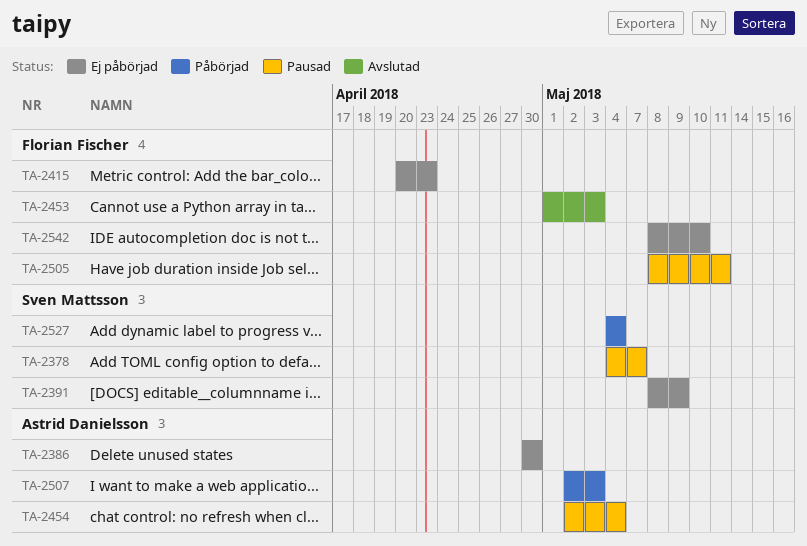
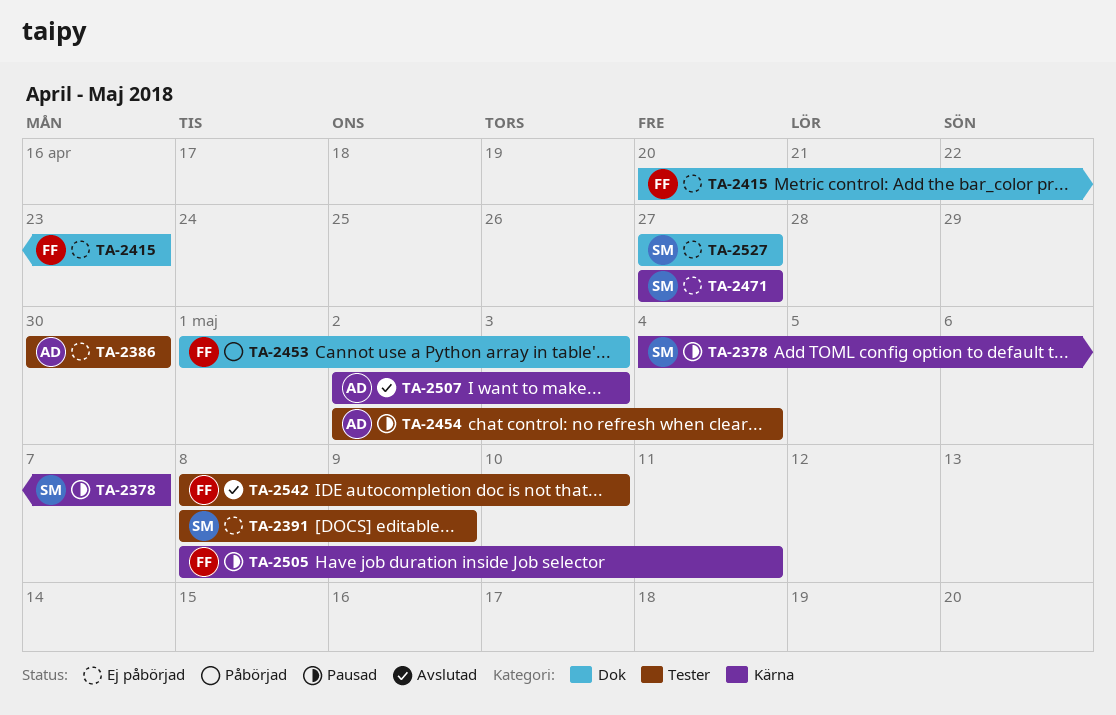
TA-2453, status: Avslutad -> Påbörjad
TA-2471: none -> present
TA-2507, status: Påbörjad -> Avslutad
TA-2527, status: Påbörjad -> Ej påbörjad
TA-2527, start: May 4 -> Apr 27
TA-2527, due: May 4 -> Apr 27
TA-2542, status: Ej påbörjad -> Avslutad

